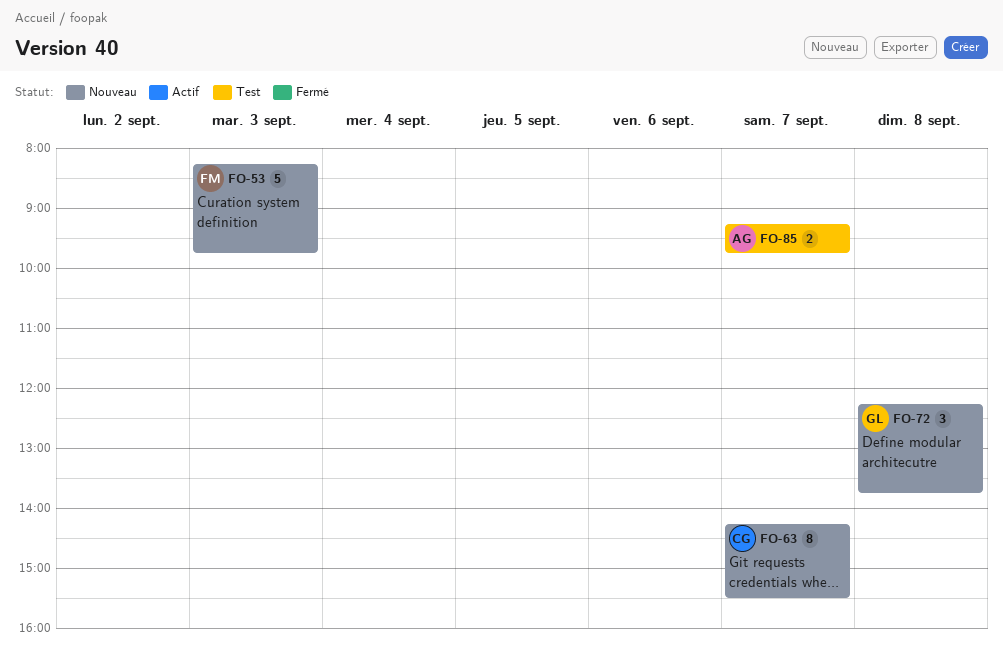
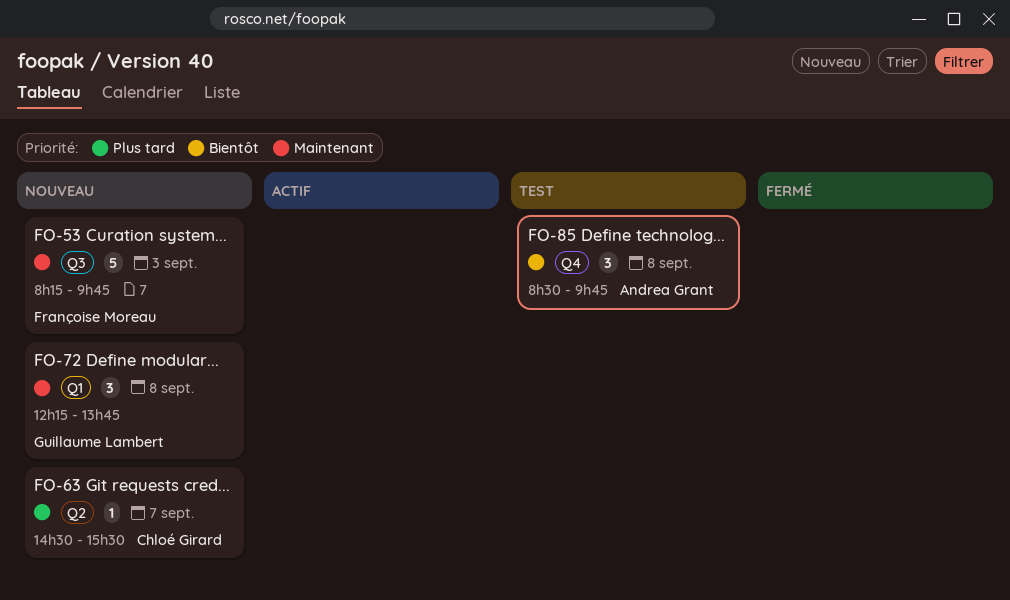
FO-63, estimate: 8 -> 1
FO-63, begins: 14:15 -> 14:30
FO-85, estimate: 2 -> 3
FO-85, day: Sep 7 -> Sep 8
FO-85, begins: 09:15 -> 08:30

